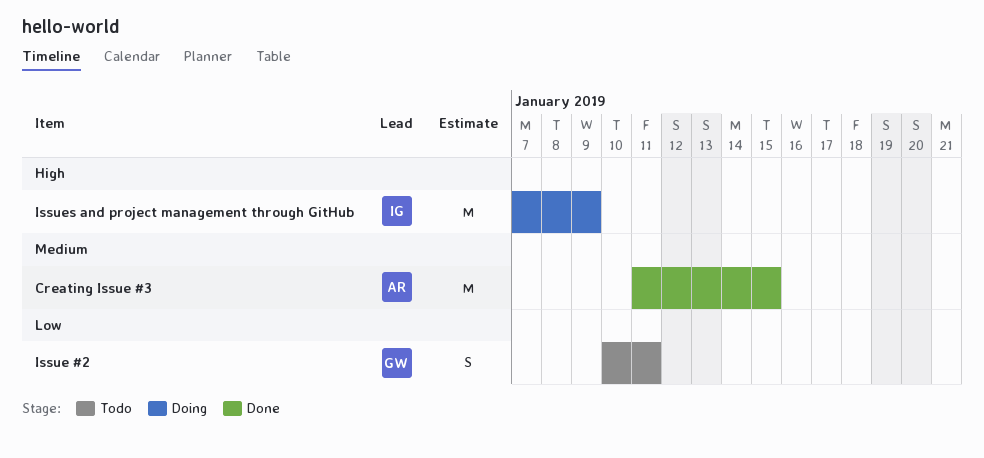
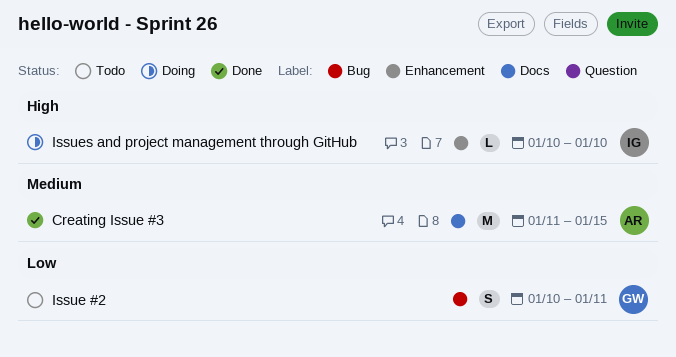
Issues and project management through GitHub, estimate: M -> L
Issues and project management through GitHub, start: Jan 7 -> Jan 10
Issues and project management through GitHub, due: Jan 9 -> Jan 10

